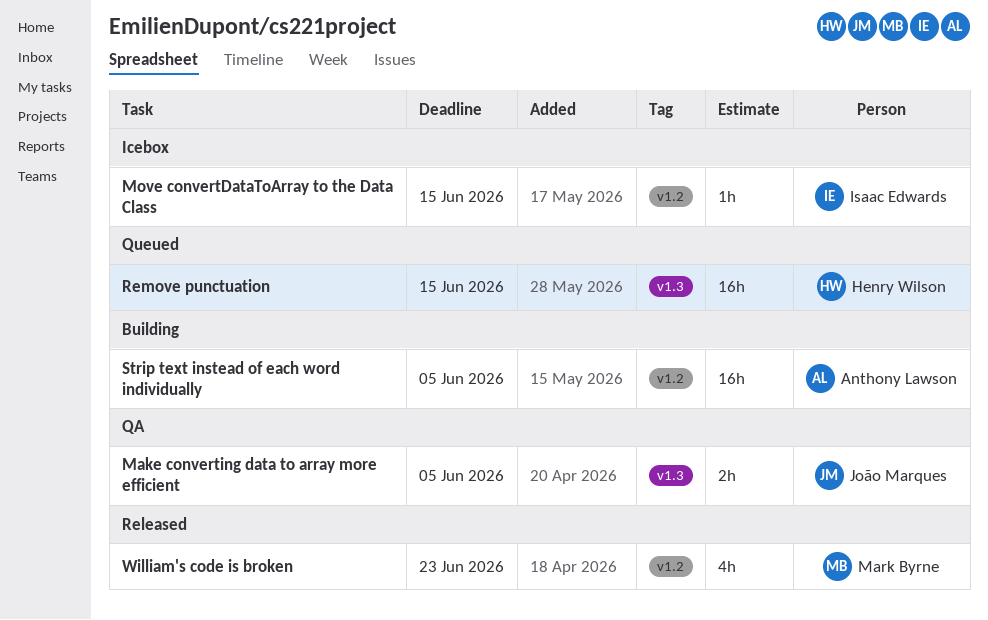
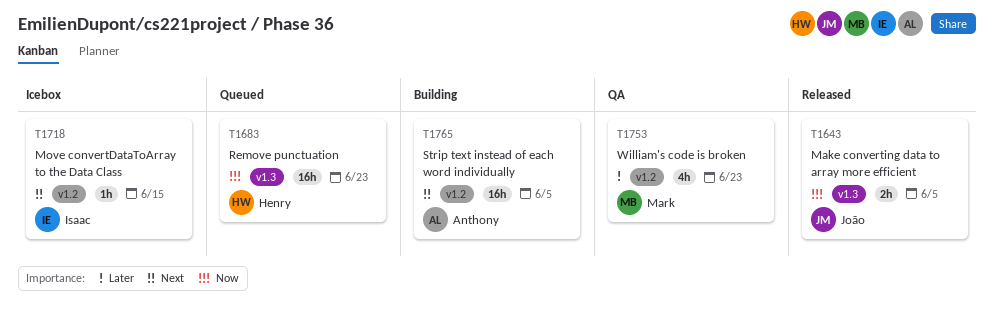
Make converting data to array more efficient, status: QA -> Released
Remove punctuation, due: Jun 15 -> Jun 23
William's code is broken, status: Released -> QA

